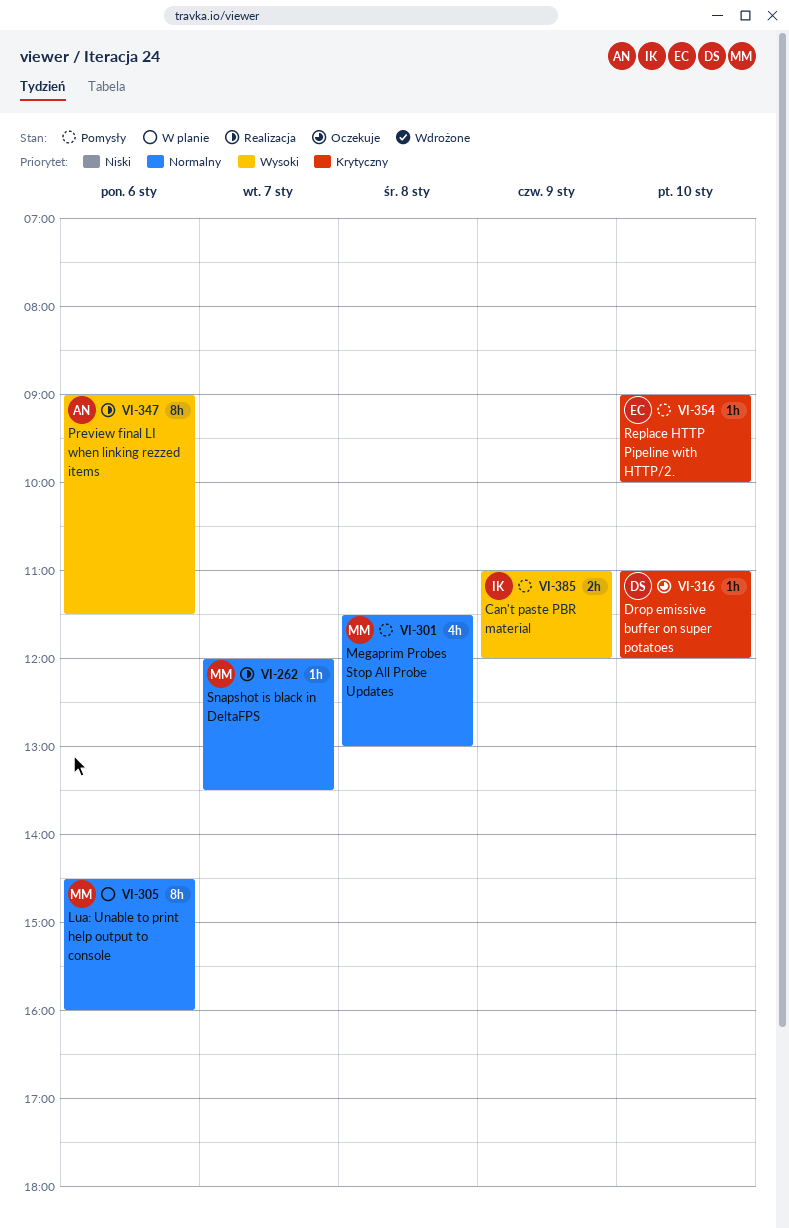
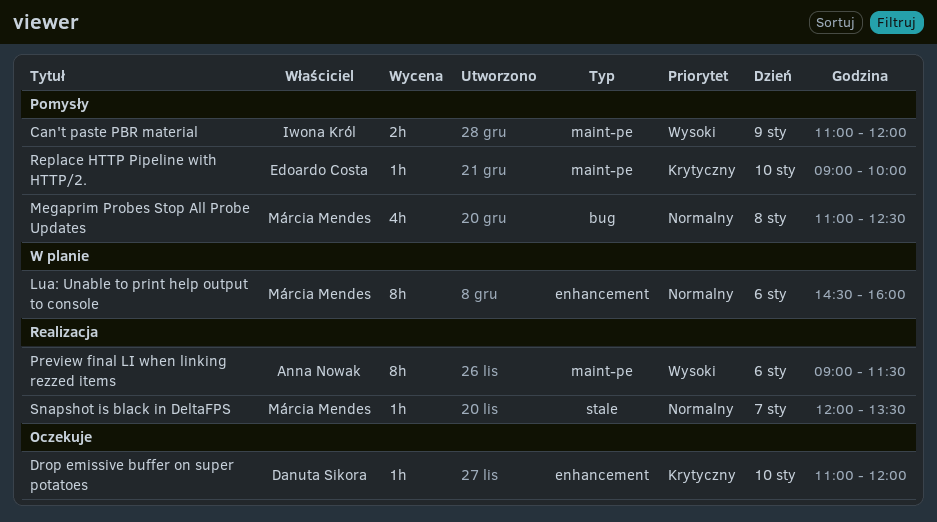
Megaprim Probes Stop All Probe Updates, begins: 11:30 -> 11:00
Megaprim Probes Stop All Probe Updates, ends: 13:00 -> 12:30

